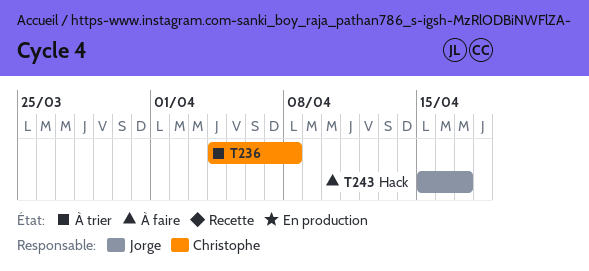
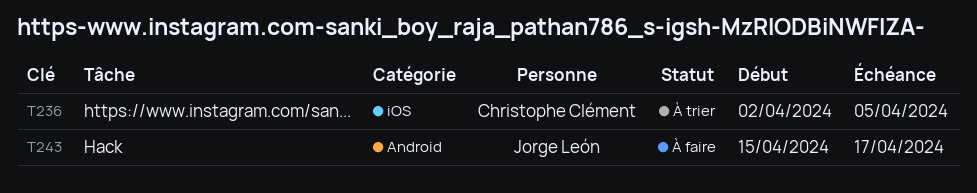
T236, start: Apr 4 -> Apr 2
T236, due: Apr 8 -> Apr 5

